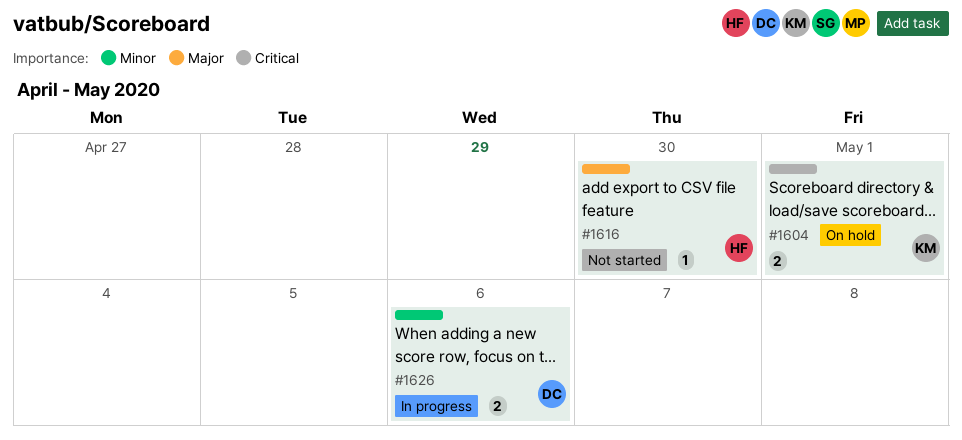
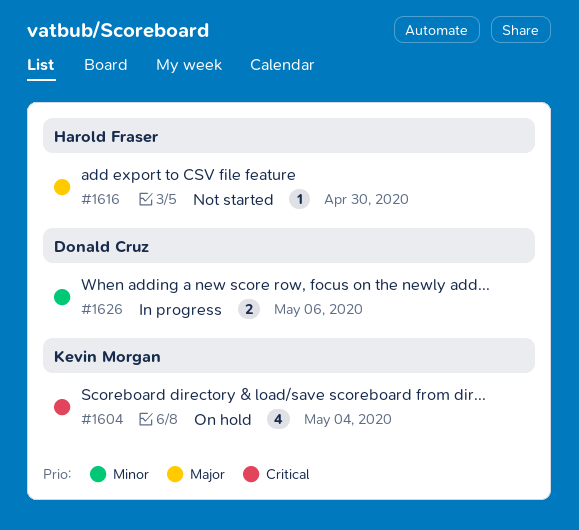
#1604, estimate: 2 -> 4
#1604, due: May 1 -> May 4

